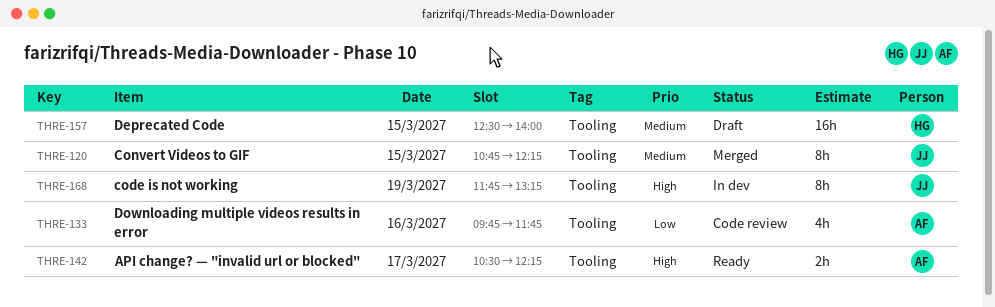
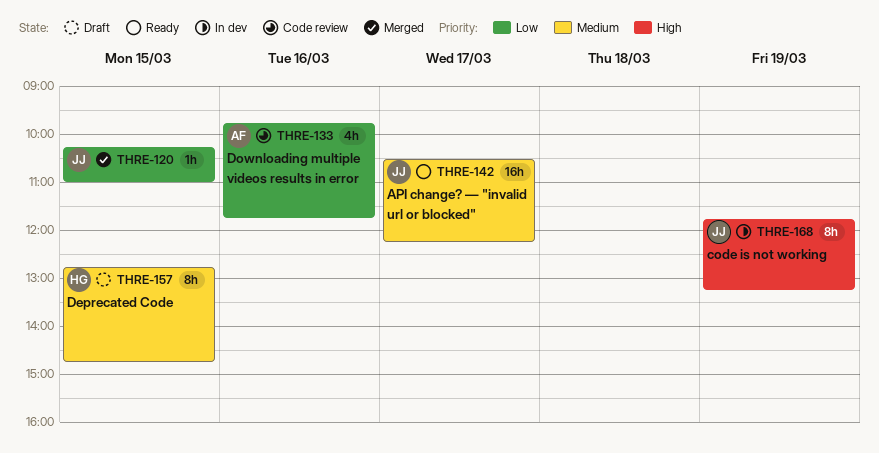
THRE-120, priority: Medium -> Low
THRE-120, estimate: 8h -> 1h
THRE-120, begins: 10:45 -> 10:15
THRE-120, ends: 12:15 -> 11:00
THRE-142, owner: AF -> JJ
THRE-142, priority: High -> Medium
THRE-142, estimate: 2h -> 16h
THRE-157, estimate: 16h -> 8h
THRE-157, begins: 12:30 -> 12:45
THRE-157, ends: 14:00 -> 14:45

